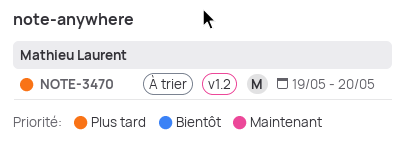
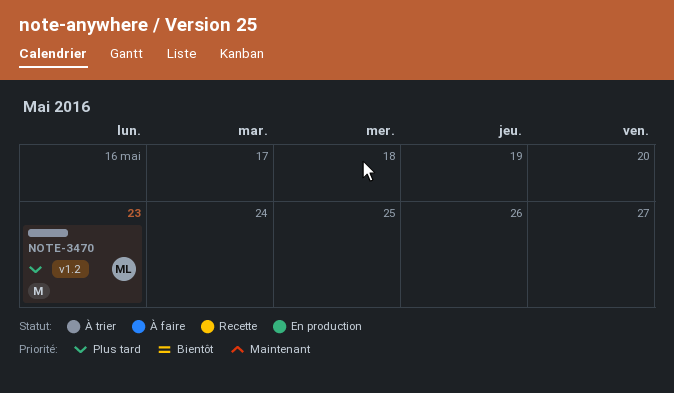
NOTE-3470, due: May 20 -> May 23

